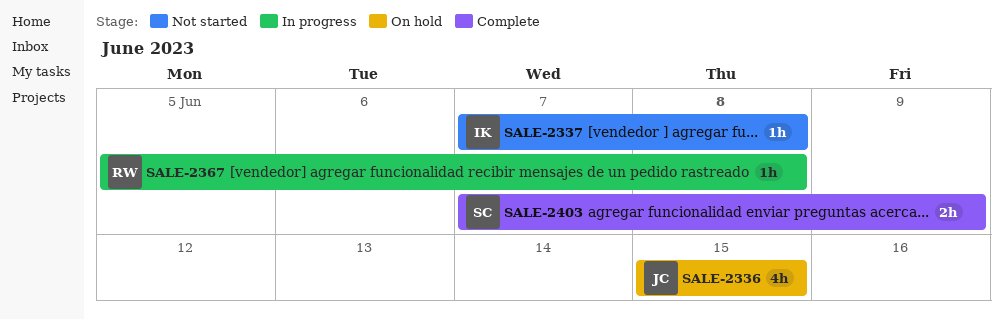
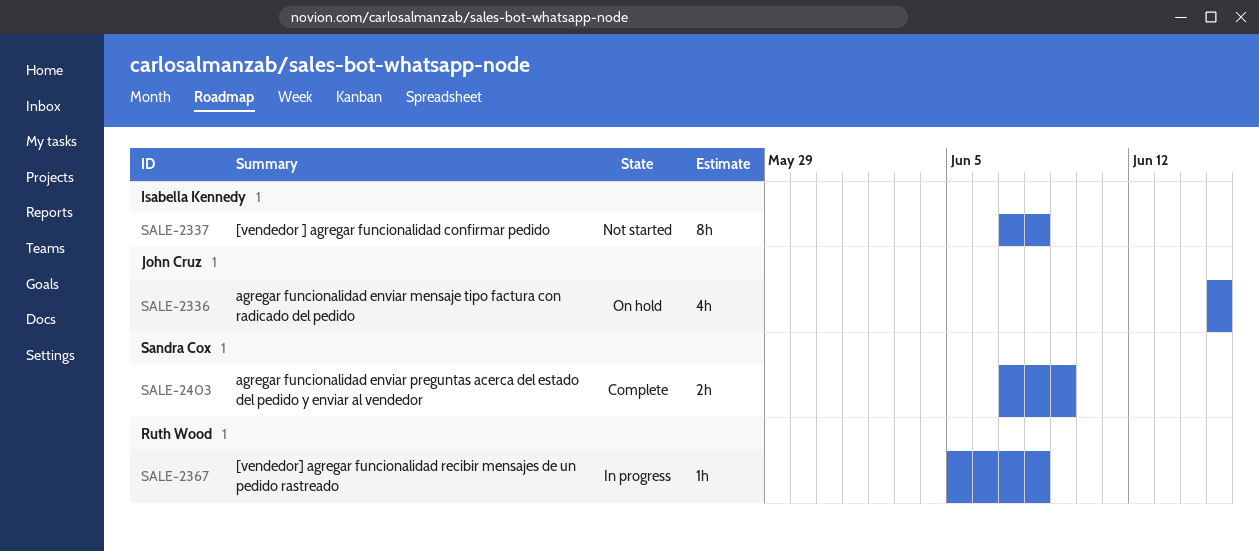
SALE-2337, estimate: 1h -> 8h

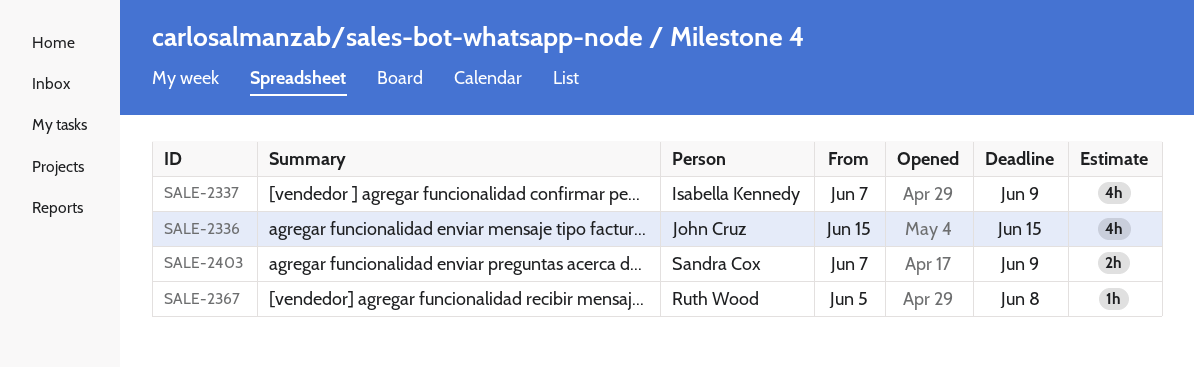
SALE-2337, estimate: 8h -> 4h
SALE-2337, due: Jun 8 -> Jun 9

